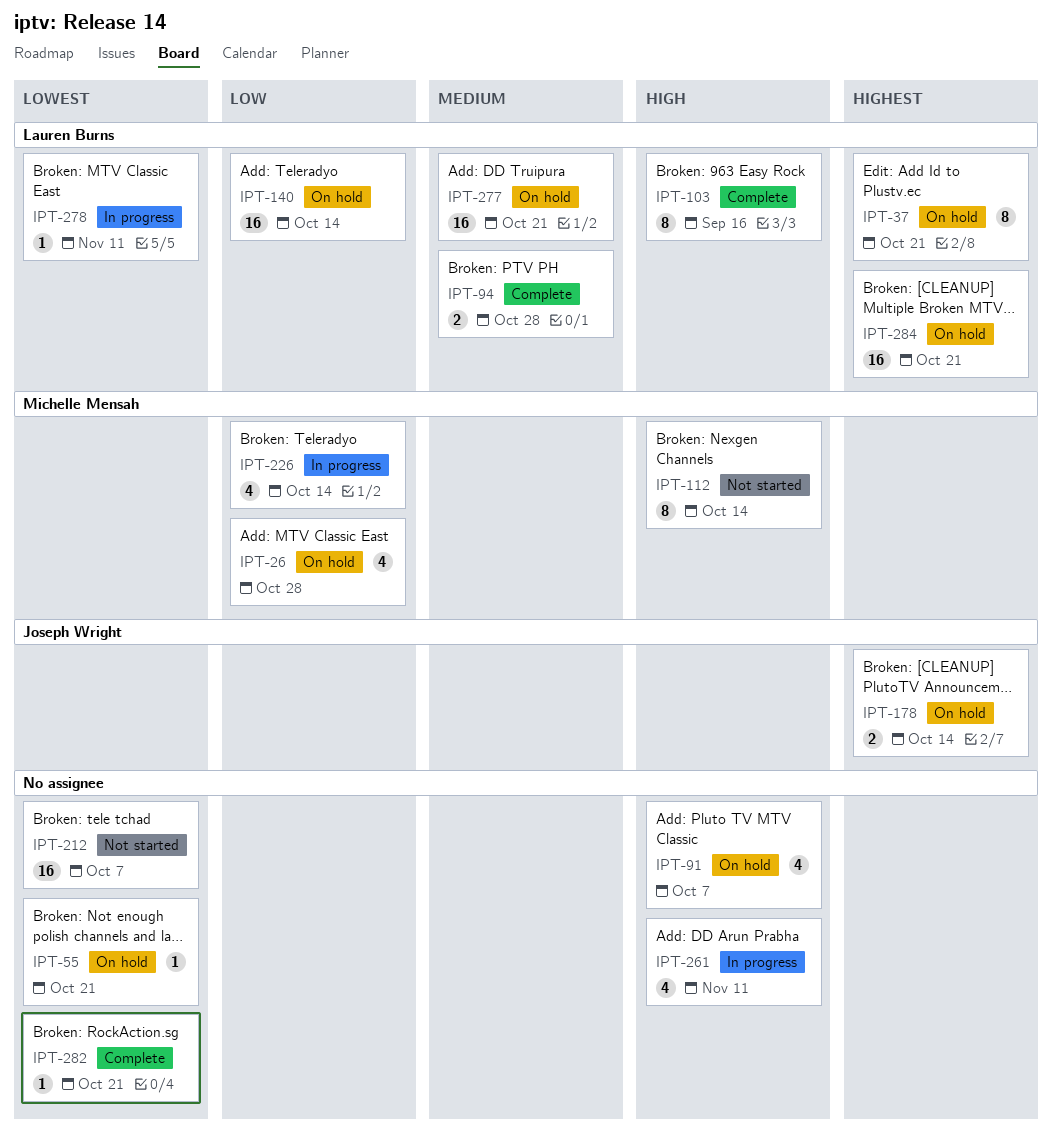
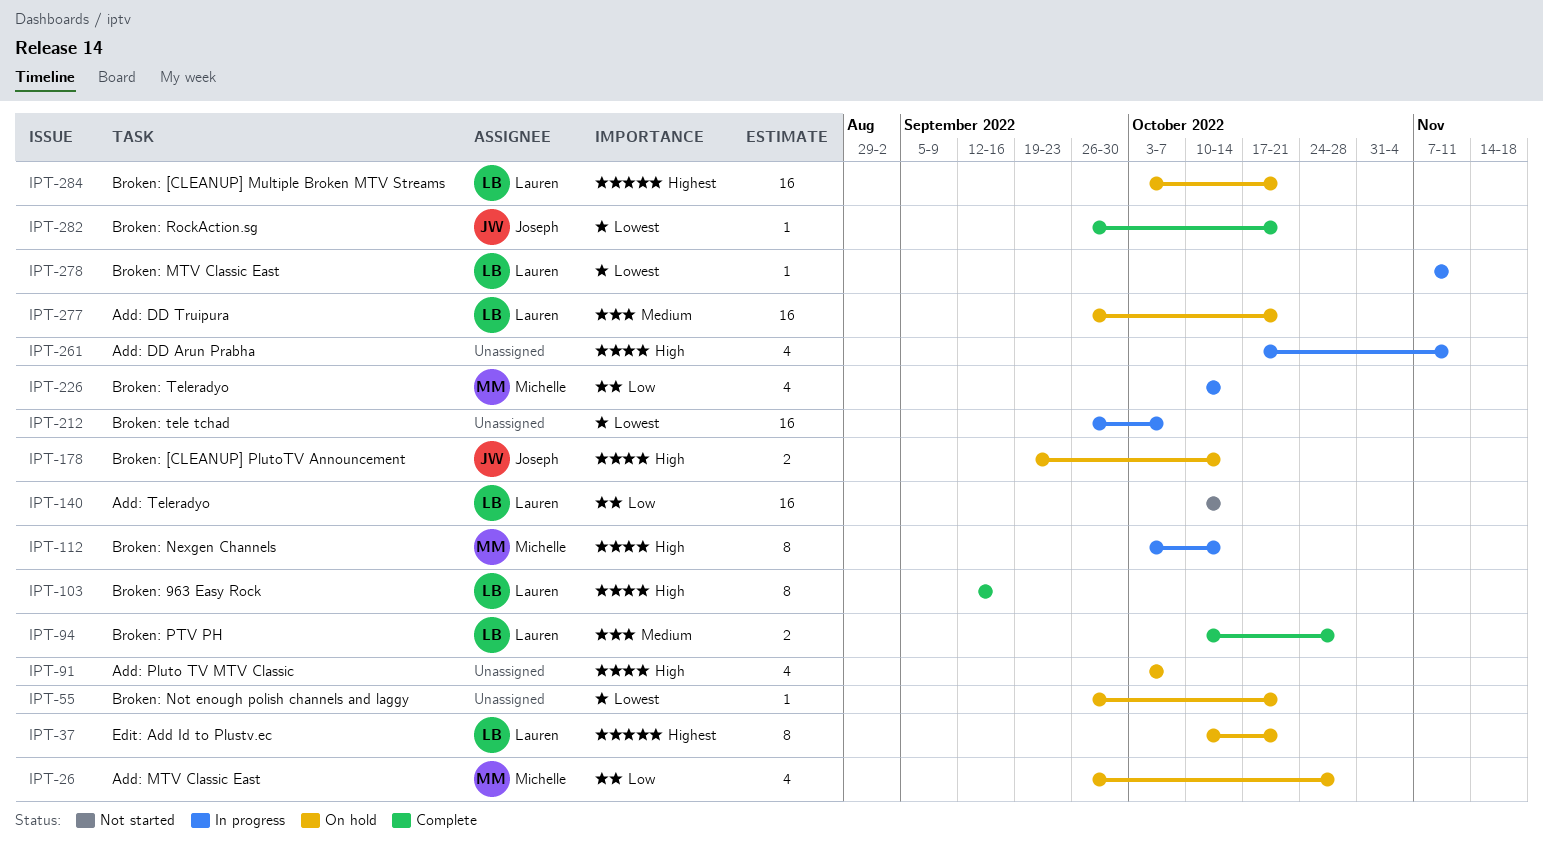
IPT-112, status: Not started -> In progress
IPT-140, status: On hold -> Not started
IPT-178, priority: Highest -> High
IPT-212, status: Not started -> In progress
IPT-282, owner: none -> Joseph Wright

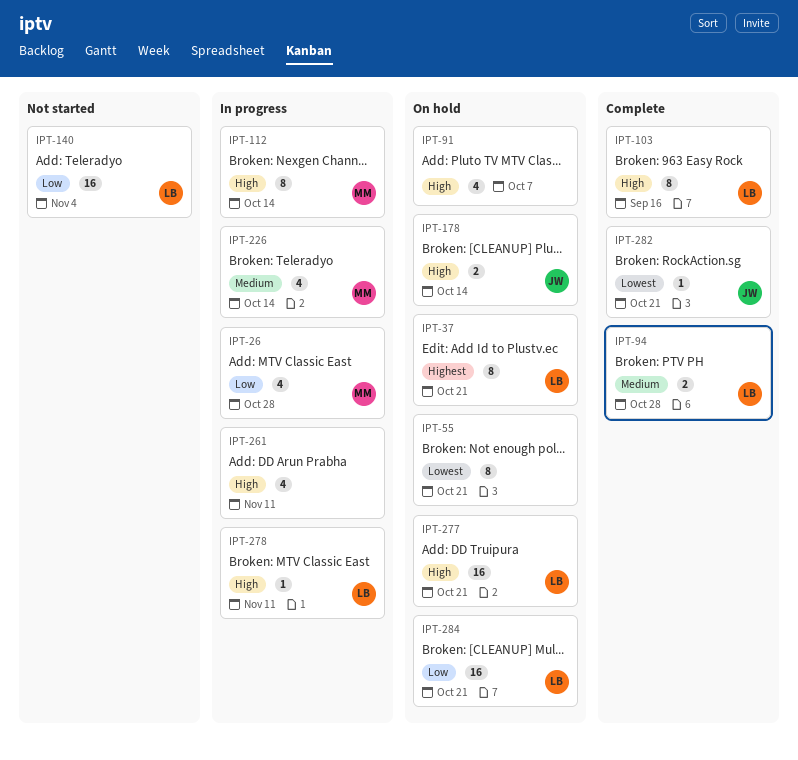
IPT-26, status: On hold -> In progress
IPT-55, estimate: 1 -> 8
IPT-140, due: Oct 14 -> Nov 4
IPT-212: present -> none
IPT-226, priority: Low -> Medium
IPT-277, priority: Medium -> High
IPT-278, priority: Lowest -> High
IPT-284, priority: Highest -> Low

